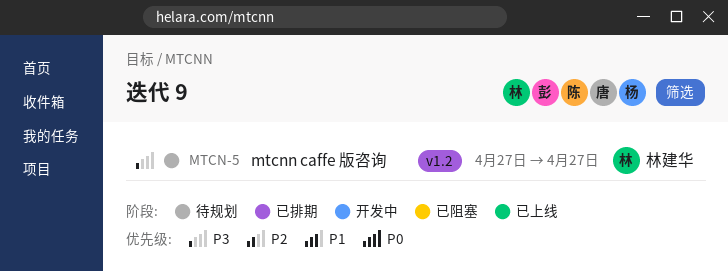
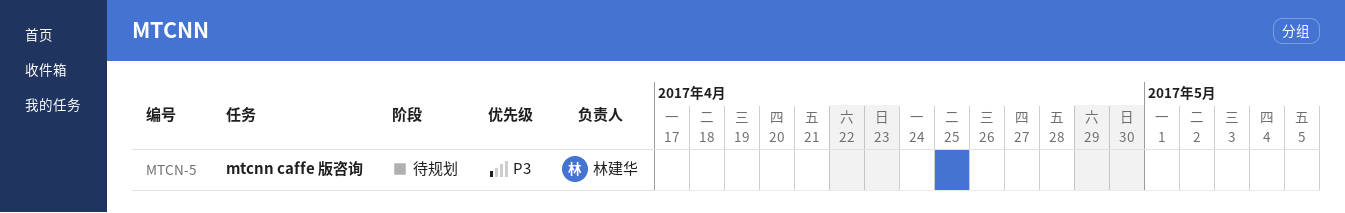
MTCN-5, start: Apr 27 -> Apr 25
MTCN-5, due: Apr 27 -> Apr 25

